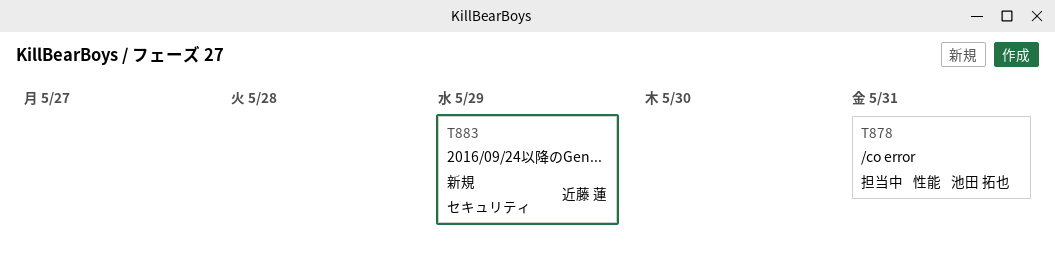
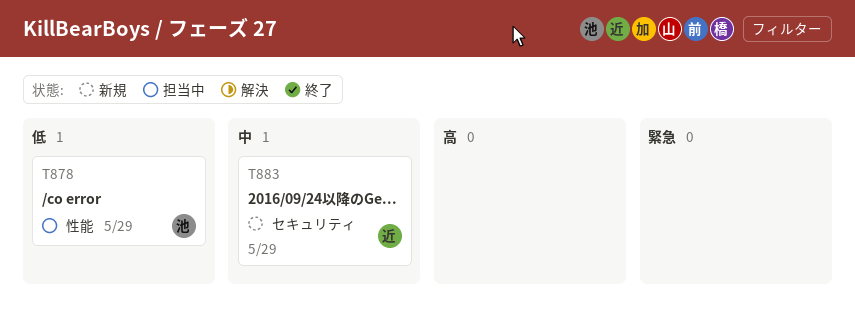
T878, due: May 31 -> May 29

